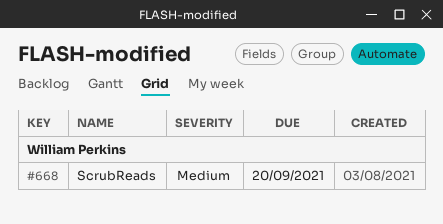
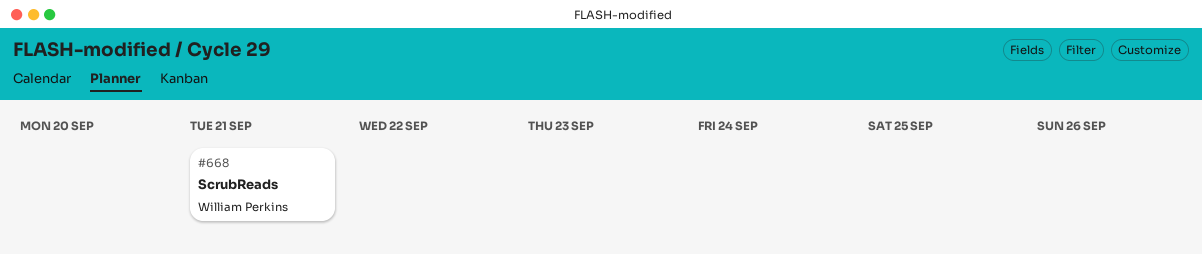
#668, due: Sep 20 -> Sep 21

